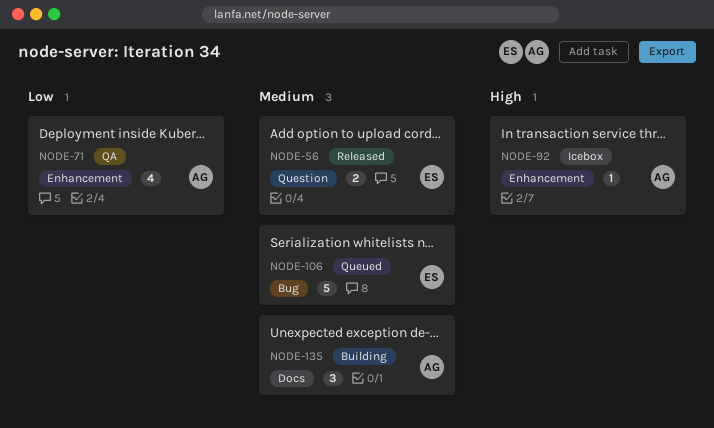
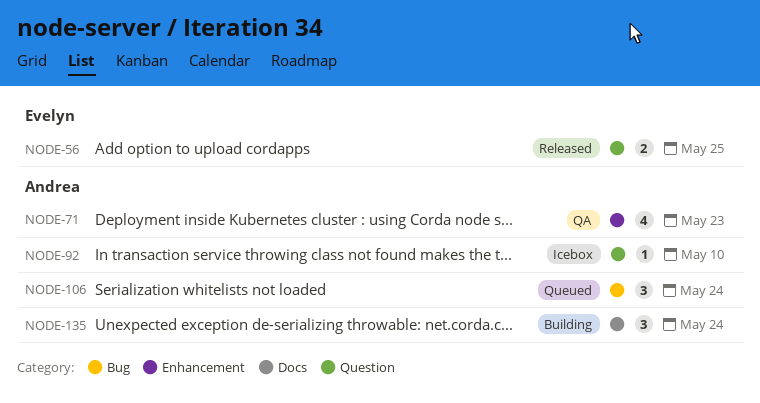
NODE-92, label: Enhancement -> Question
NODE-106, owner: Evelyn -> Andrea
NODE-106, estimate: 5 -> 3

